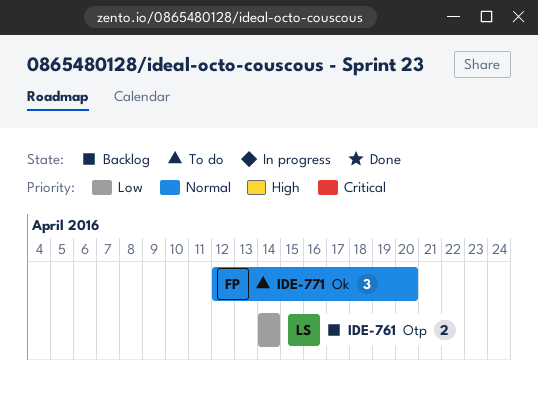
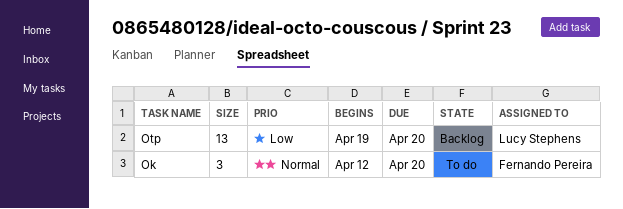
Otp, estimate: 2 -> 13
Otp, start: Apr 14 -> Apr 19
Otp, due: Apr 14 -> Apr 20

